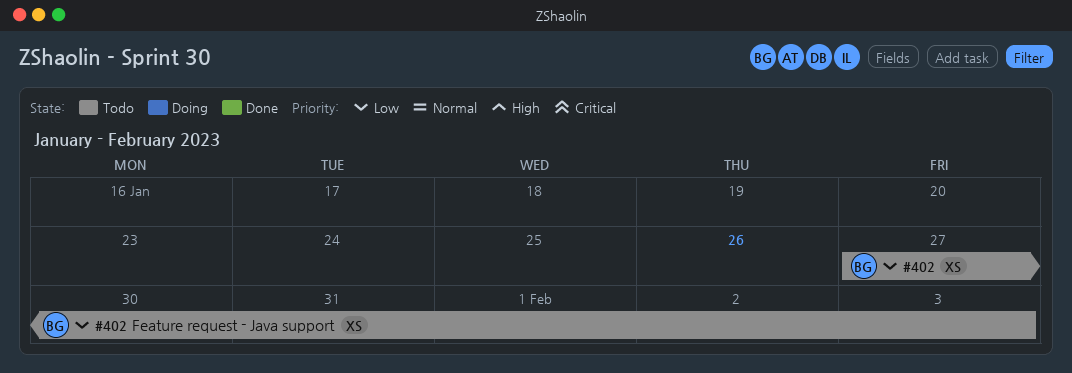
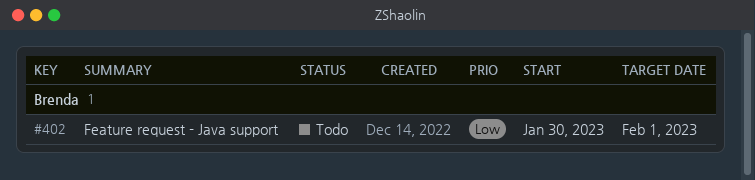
#402, start: Jan 27 -> Jan 30
#402, due: Feb 3 -> Feb 1

